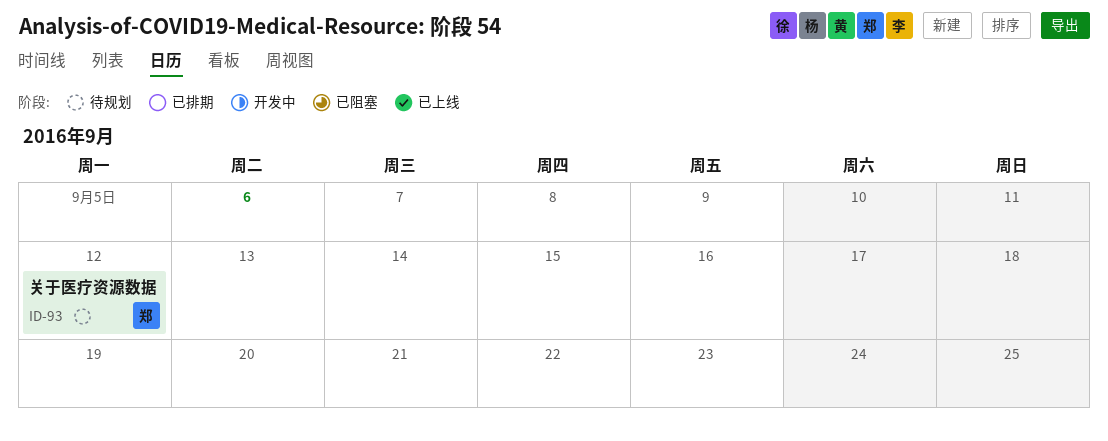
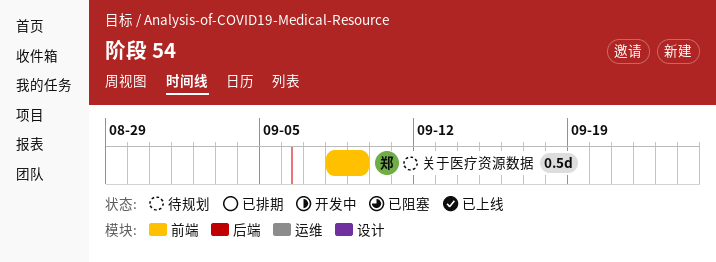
关于医疗资源数据, due: Sep 12 -> Sep 9

